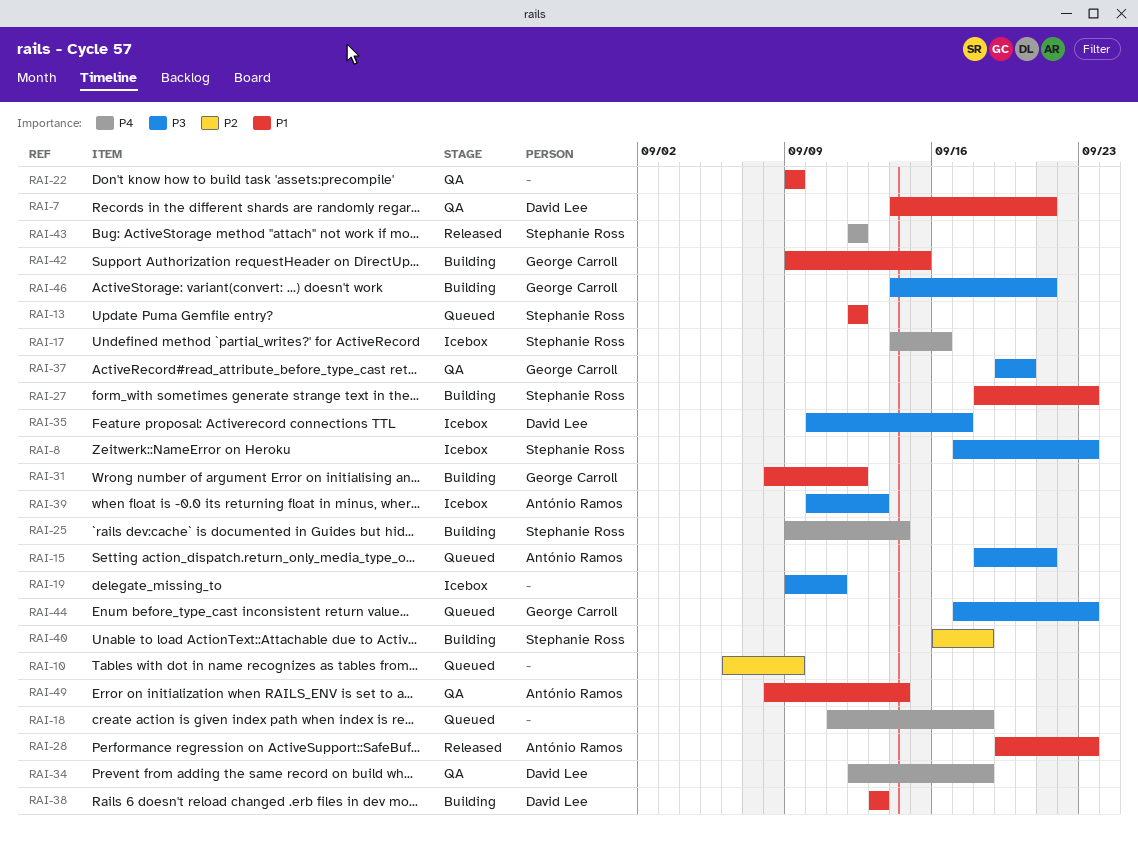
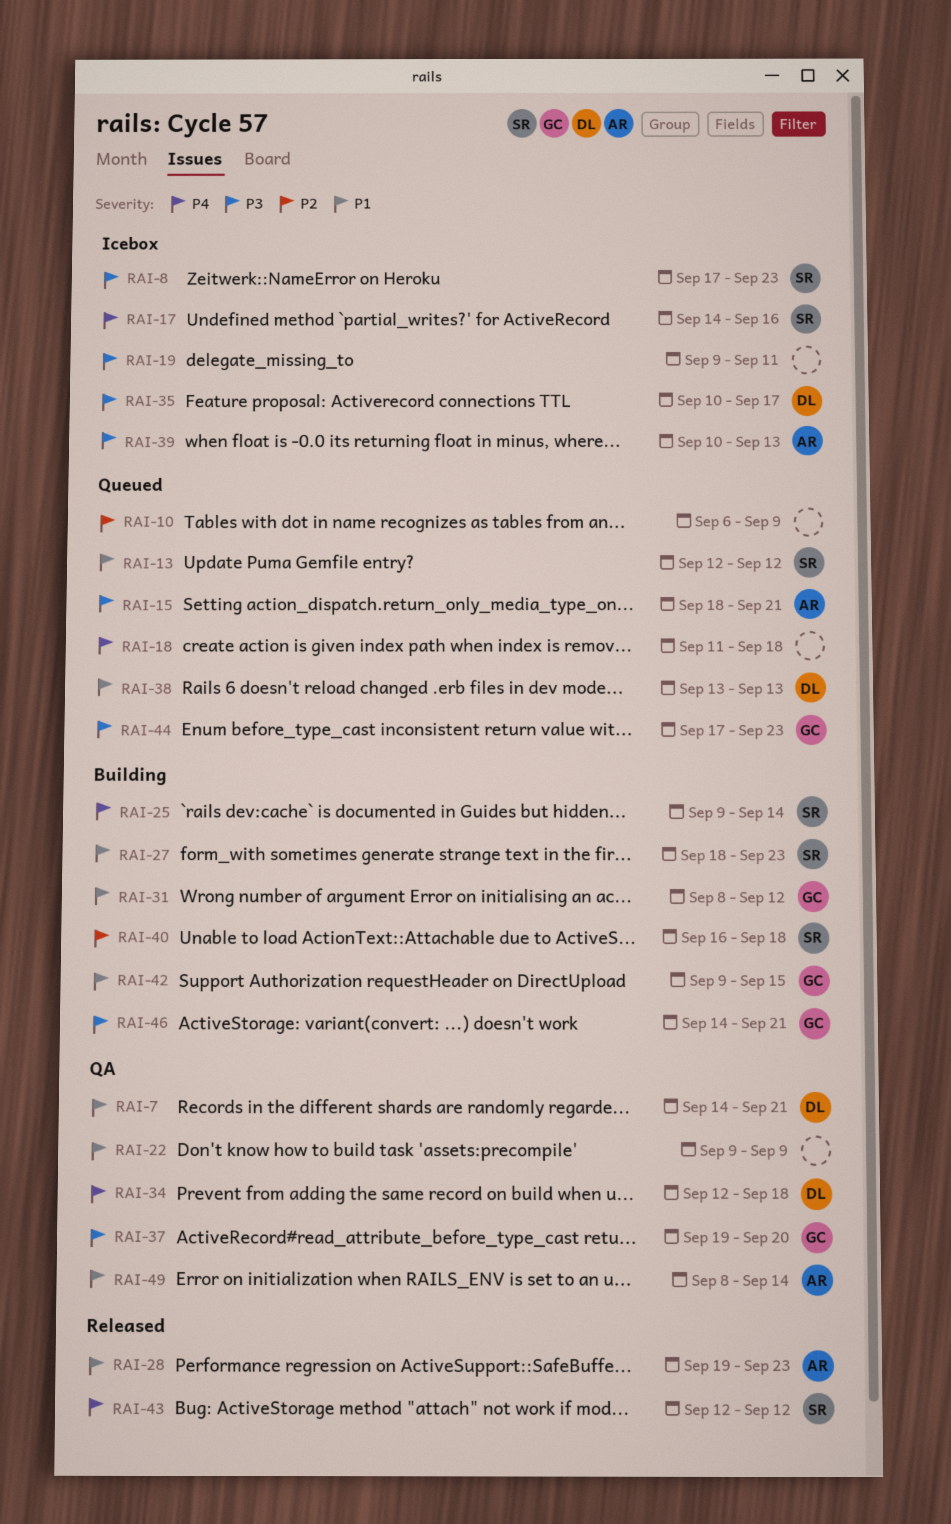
RAI-38, status: Building -> Queued

